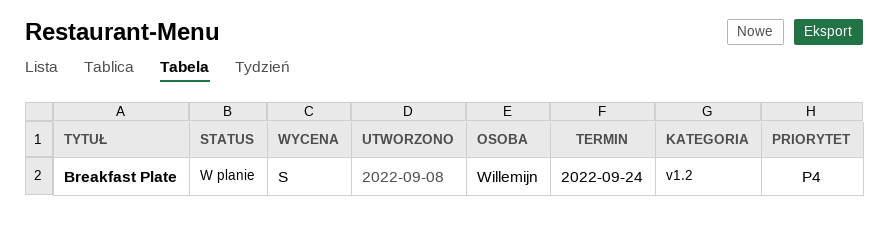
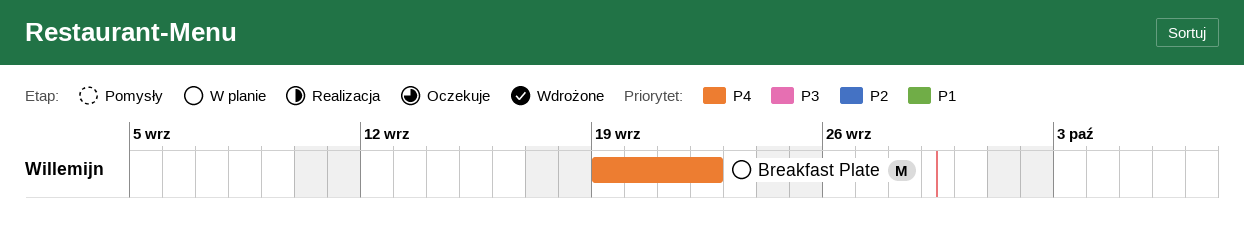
Breakfast Plate, estimate: S -> M
Breakfast Plate, due: Sep 24 -> Sep 22

